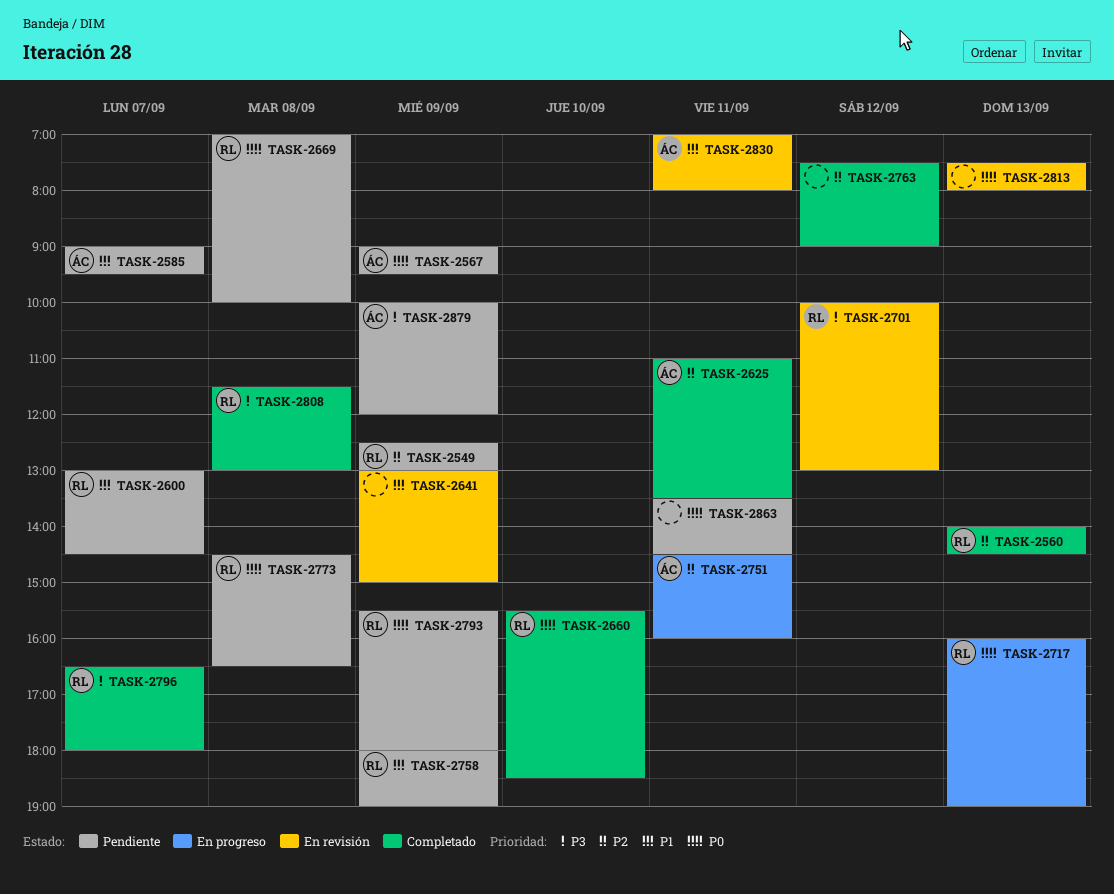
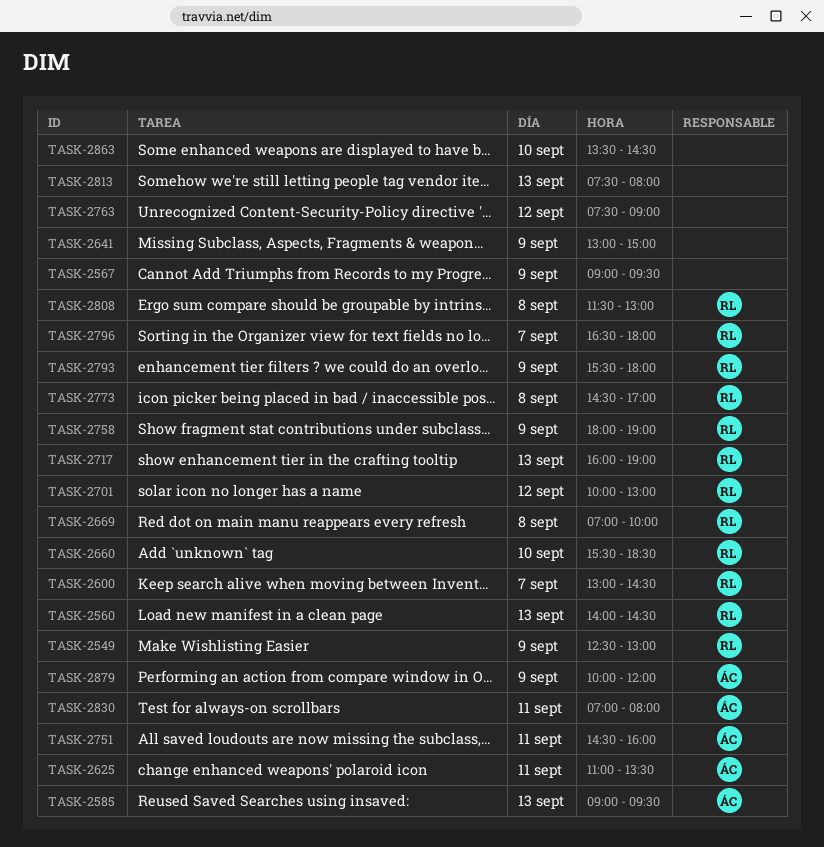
TASK-2567, owner: ÁC -> none
TASK-2585, day: Sep 7 -> Sep 13
TASK-2773, ends: 16:30 -> 17:00
TASK-2863, day: Sep 11 -> Sep 10

